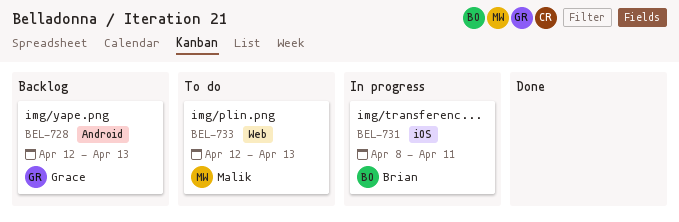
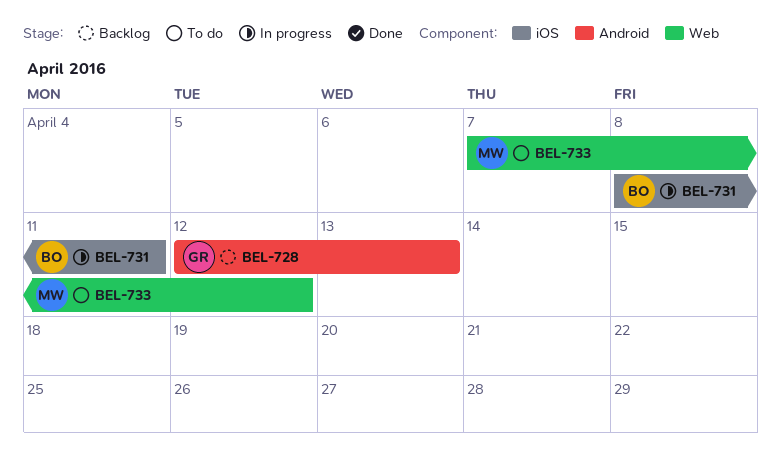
BEL-733, start: Apr 12 -> Apr 7
BEL-733, due: Apr 13 -> Apr 12

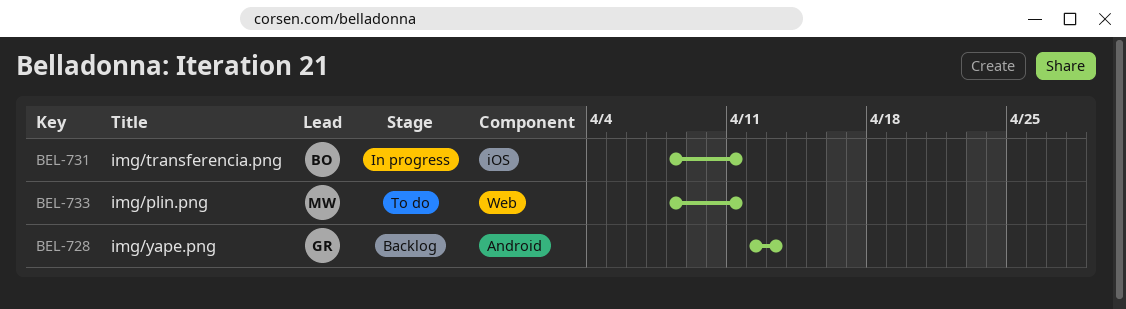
BEL-733, start: Apr 7 -> Apr 8
BEL-733, due: Apr 12 -> Apr 11

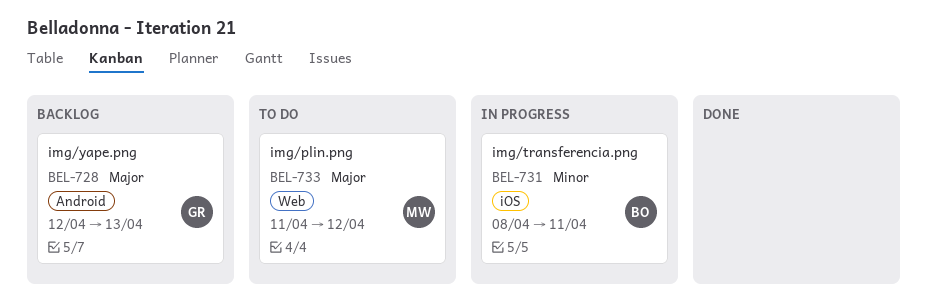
BEL-733, start: Apr 8 -> Apr 11
BEL-733, due: Apr 11 -> Apr 12

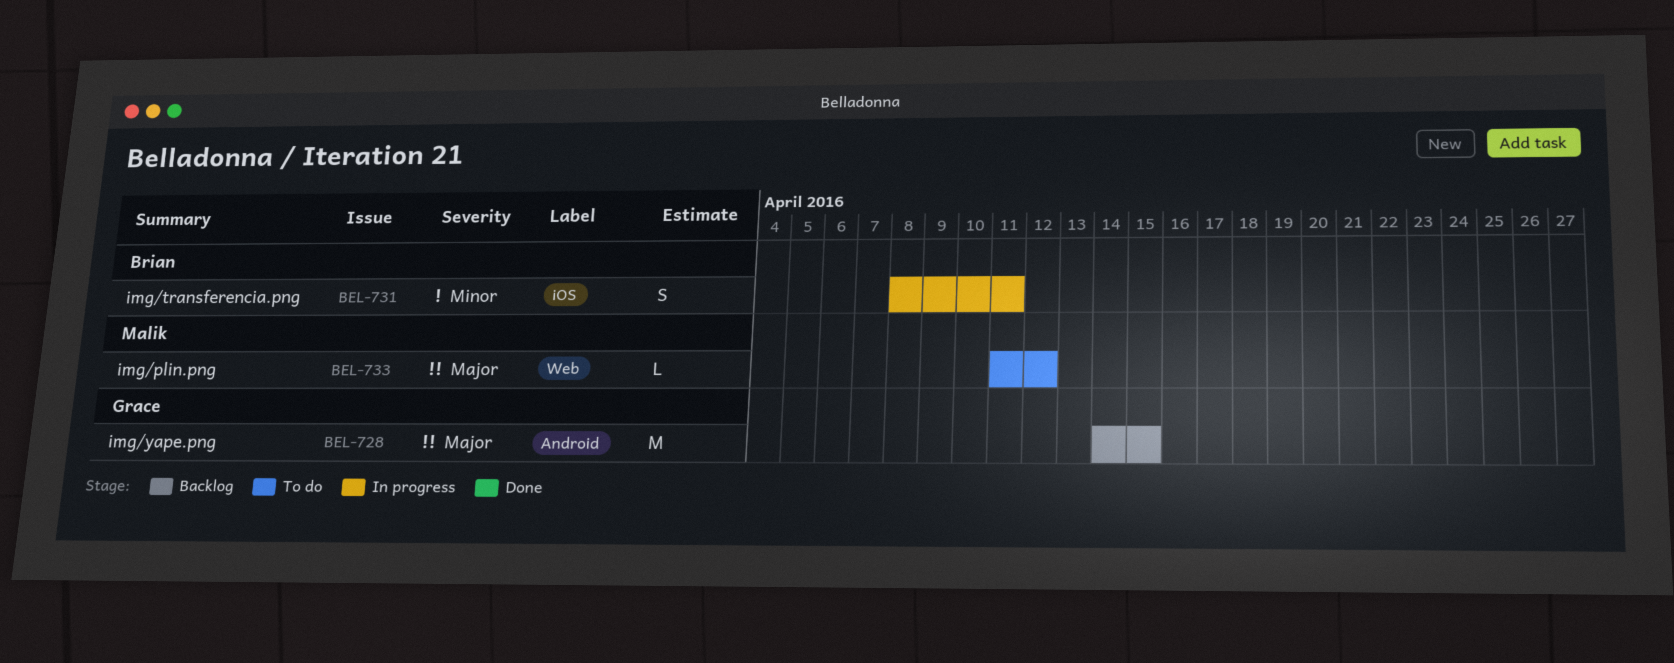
BEL-728, start: Apr 12 -> Apr 14
BEL-728, due: Apr 13 -> Apr 15

